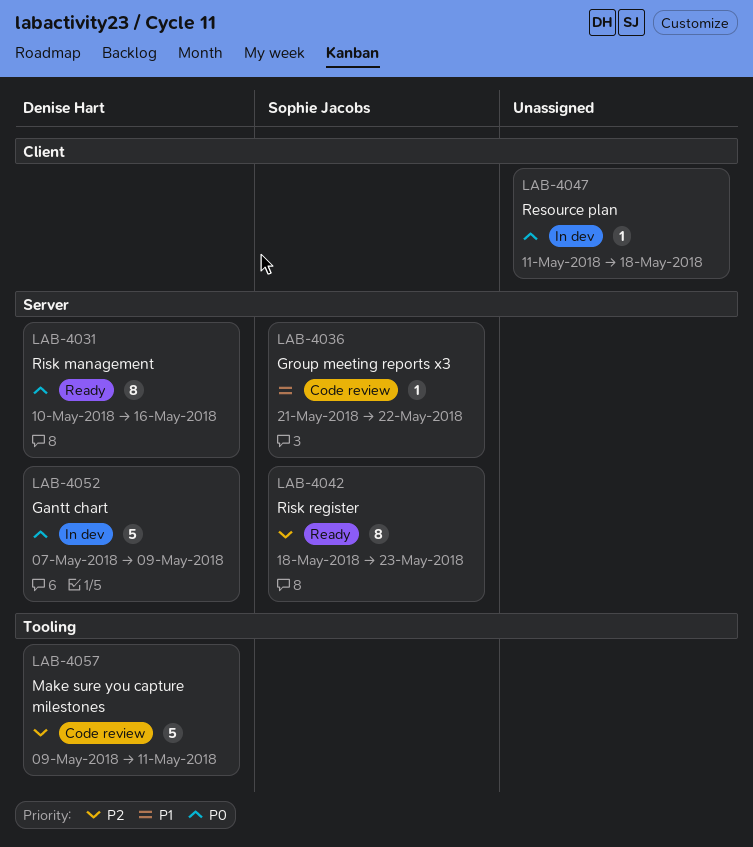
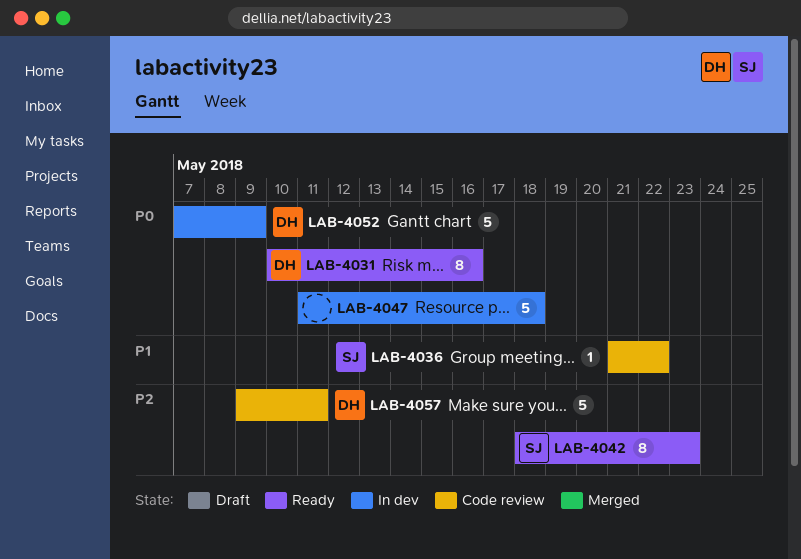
LAB-4047, estimate: 1 -> 5

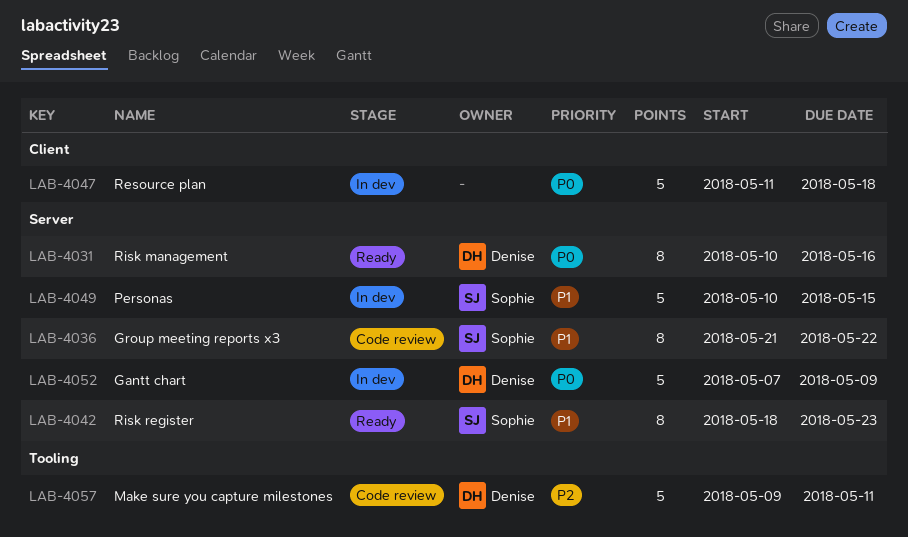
LAB-4036, estimate: 1 -> 8
LAB-4042, priority: P2 -> P1
LAB-4049: none -> present

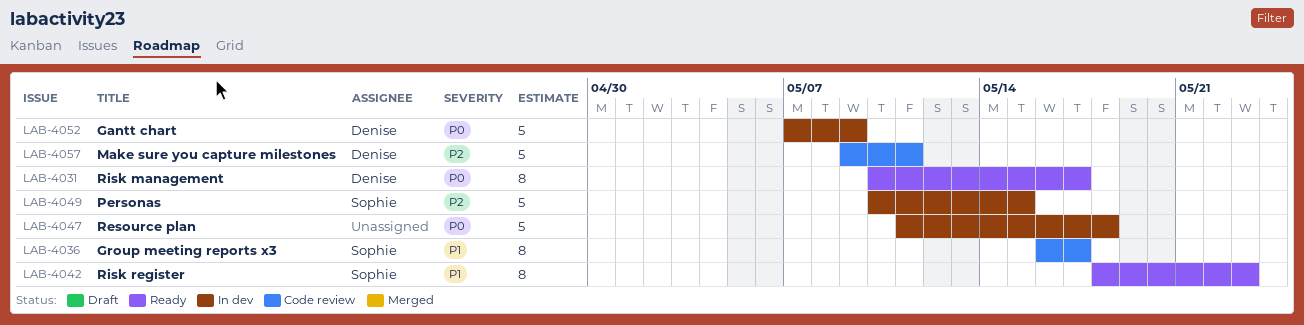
LAB-4031, due: May 16 -> May 17
LAB-4036, start: May 21 -> May 16
LAB-4036, due: May 22 -> May 17
LAB-4049, priority: P1 -> P2

